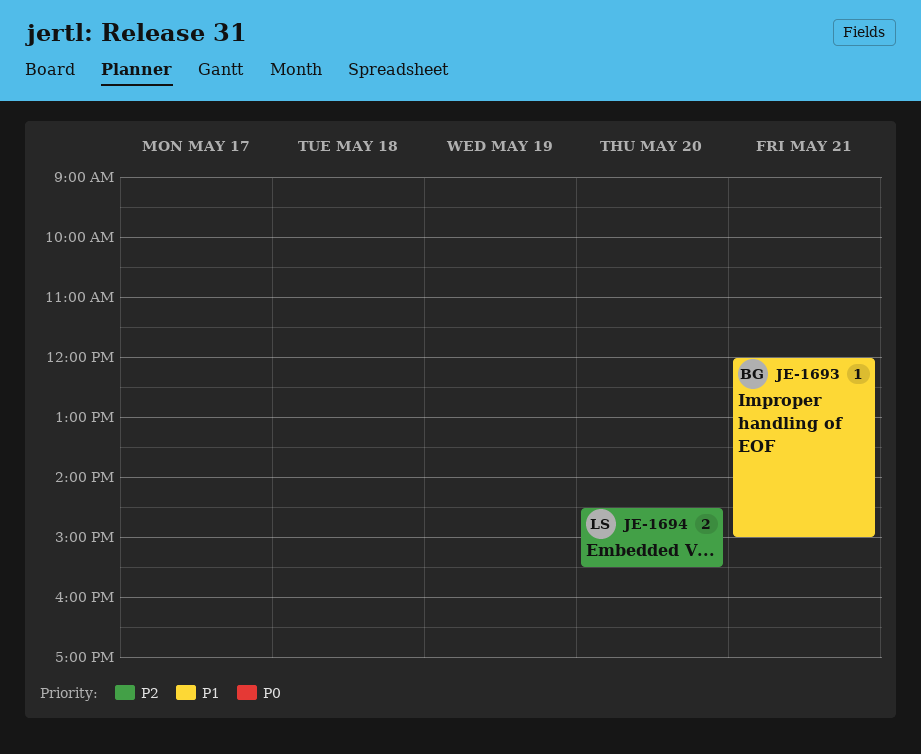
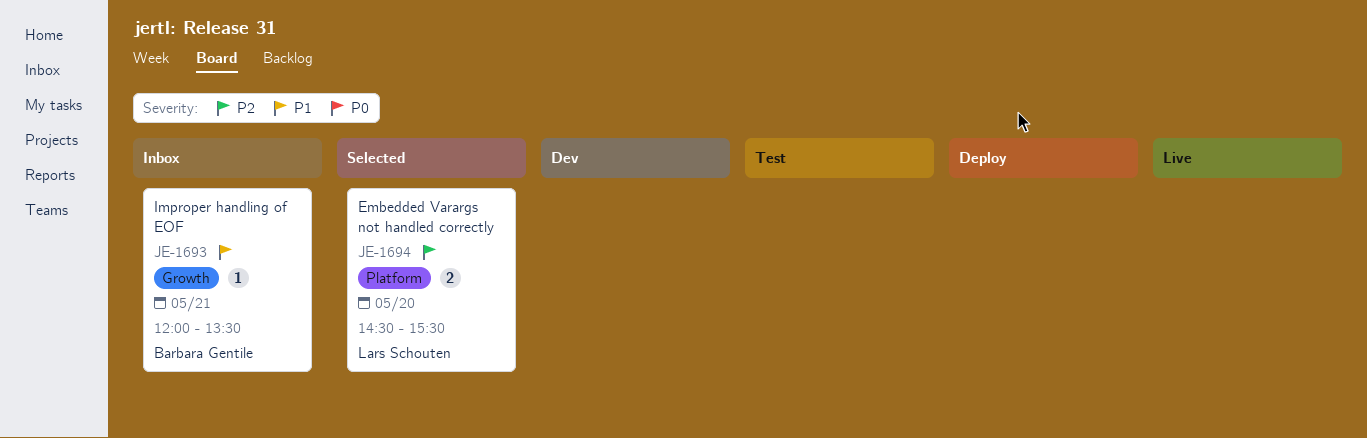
JE-1693, ends: 15:00 -> 13:30

